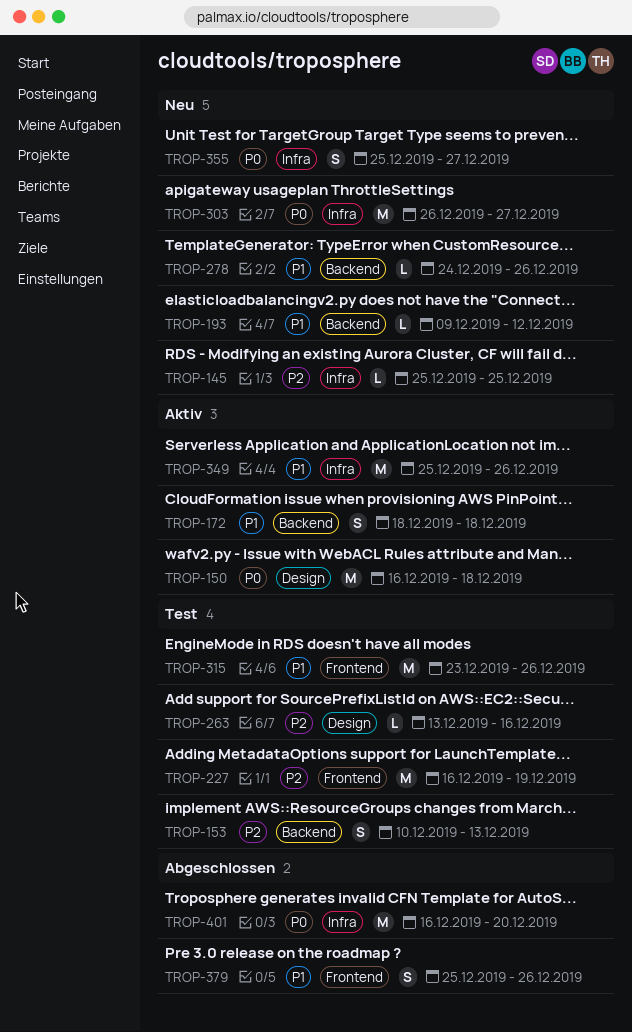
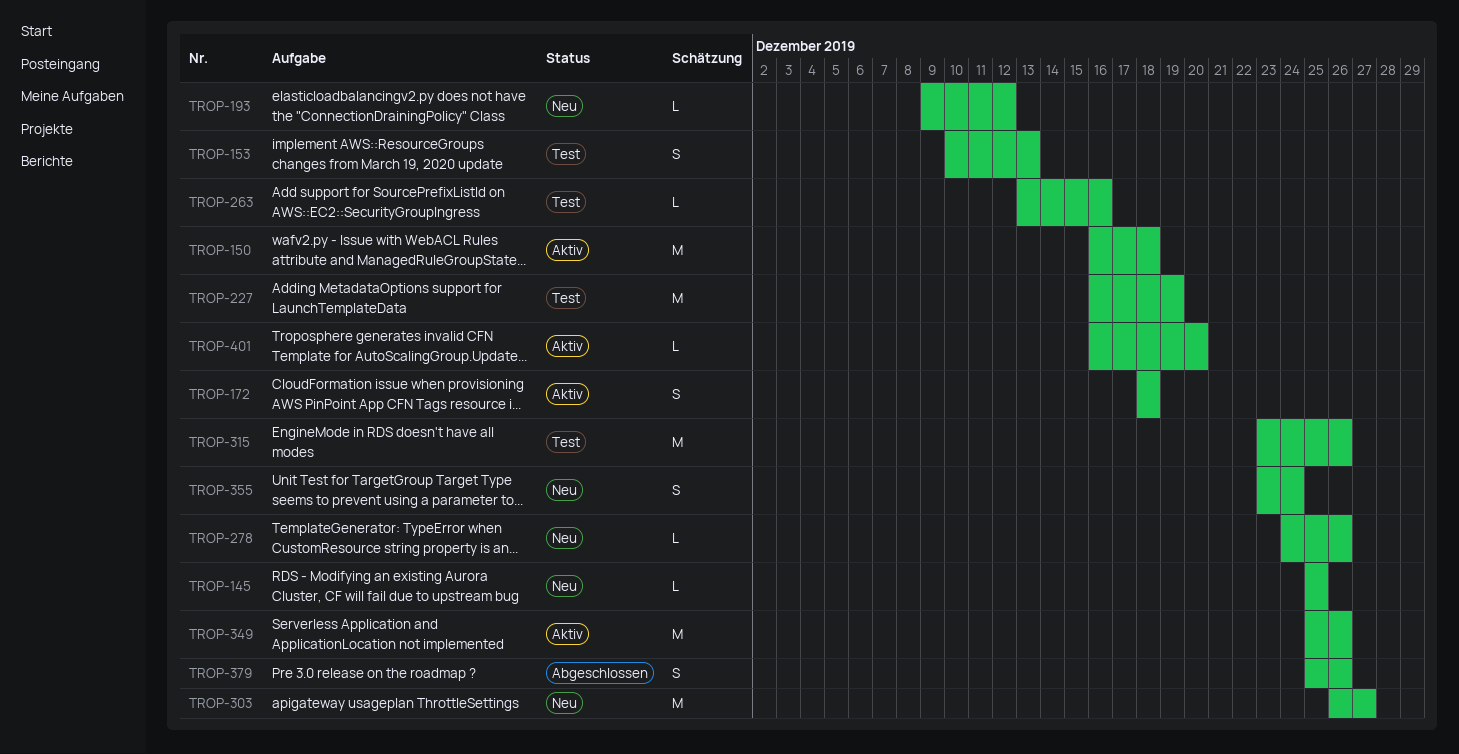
TROP-355, start: Dec 25 -> Dec 23
TROP-355, due: Dec 27 -> Dec 24
TROP-401, status: Abgeschlossen -> Aktiv
TROP-401, estimate: M -> L

